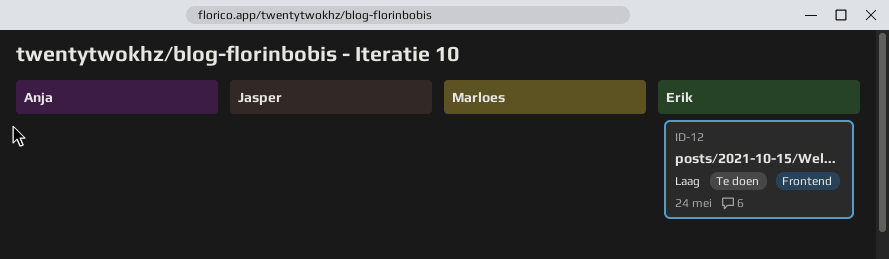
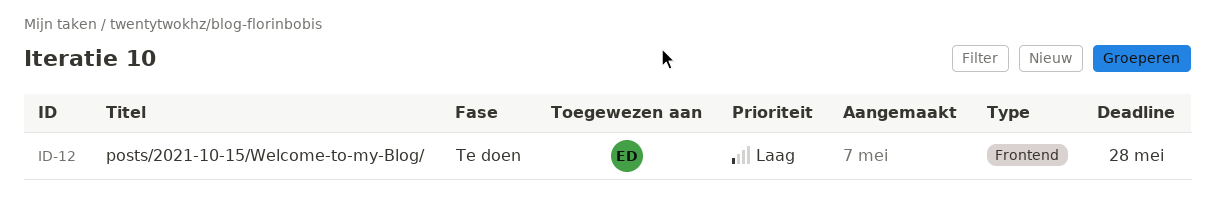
ID-12, due: May 24 -> May 28

